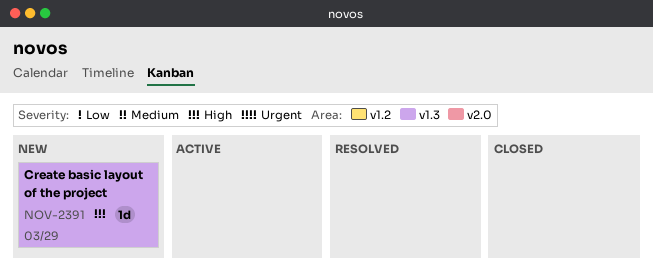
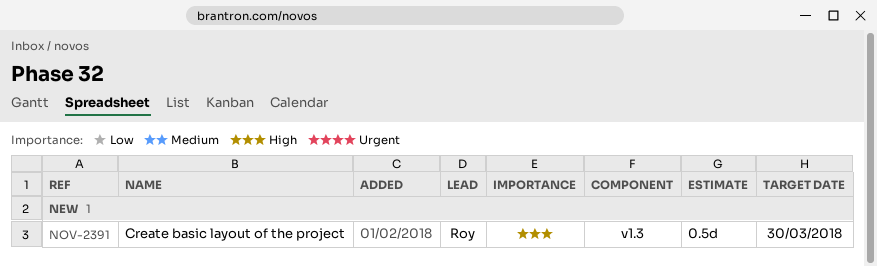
NOV-2391, estimate: 1d -> 0.5d
NOV-2391, due: Mar 29 -> Mar 30

